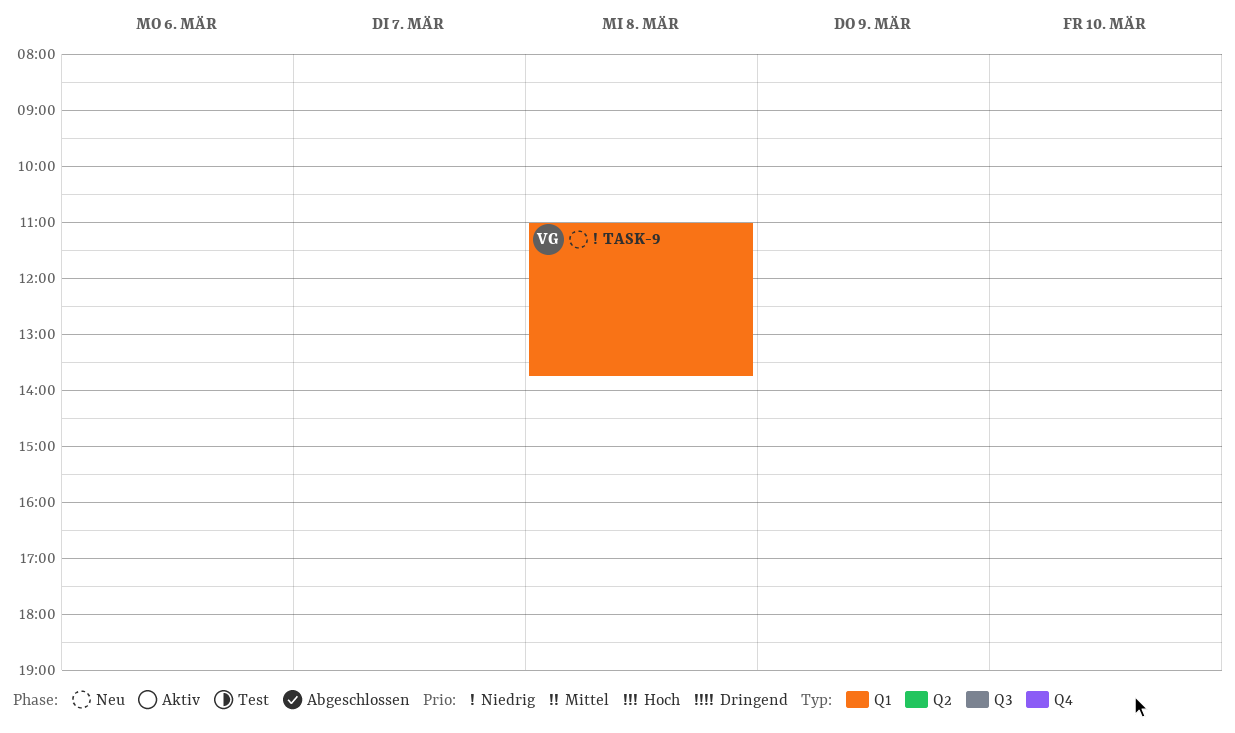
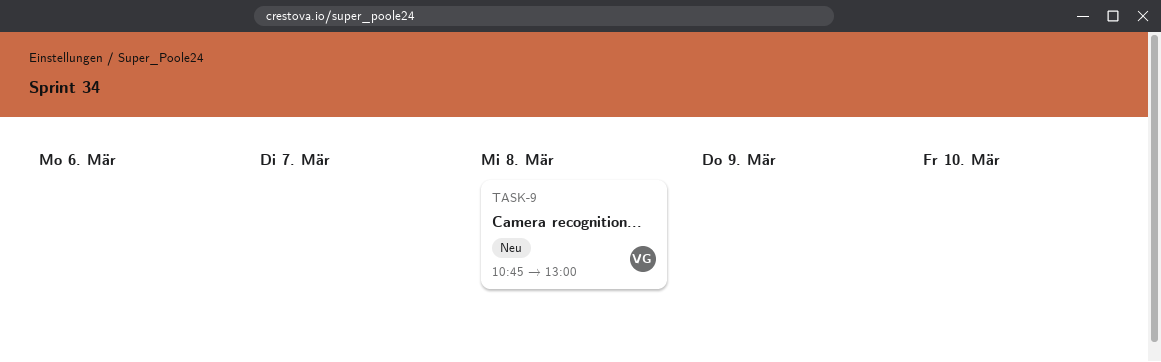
TASK-9, begins: 11:00 -> 10:45
TASK-9, ends: 13:45 -> 13:00

